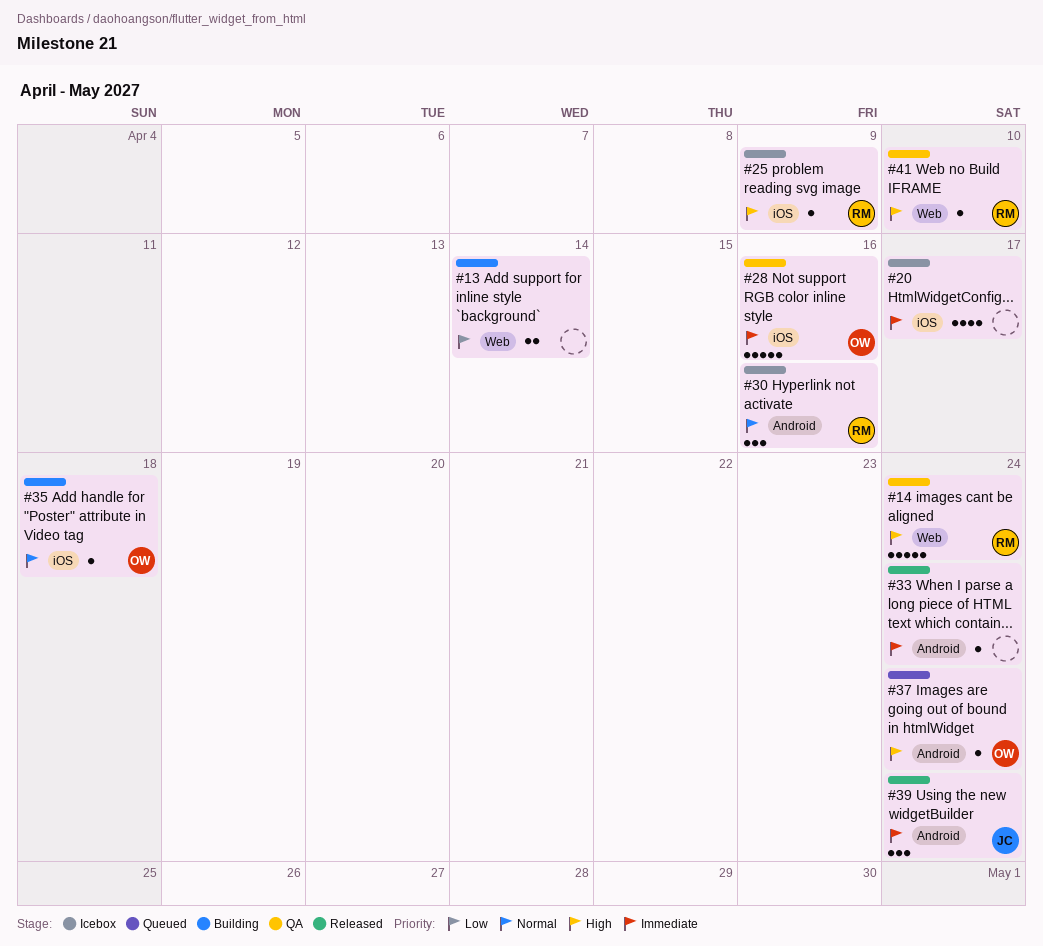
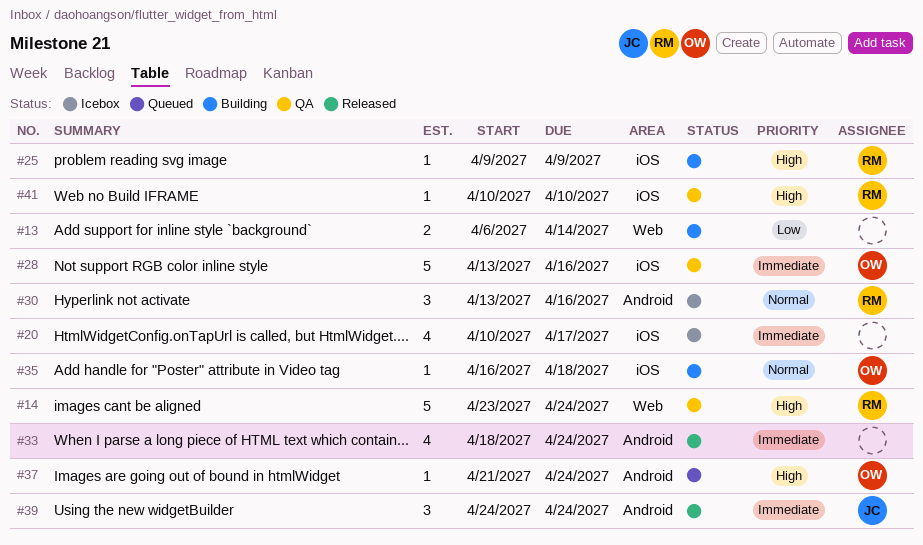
#25, status: Icebox -> Building
#33, estimate: 1 -> 4
#41, label: Web -> iOS

